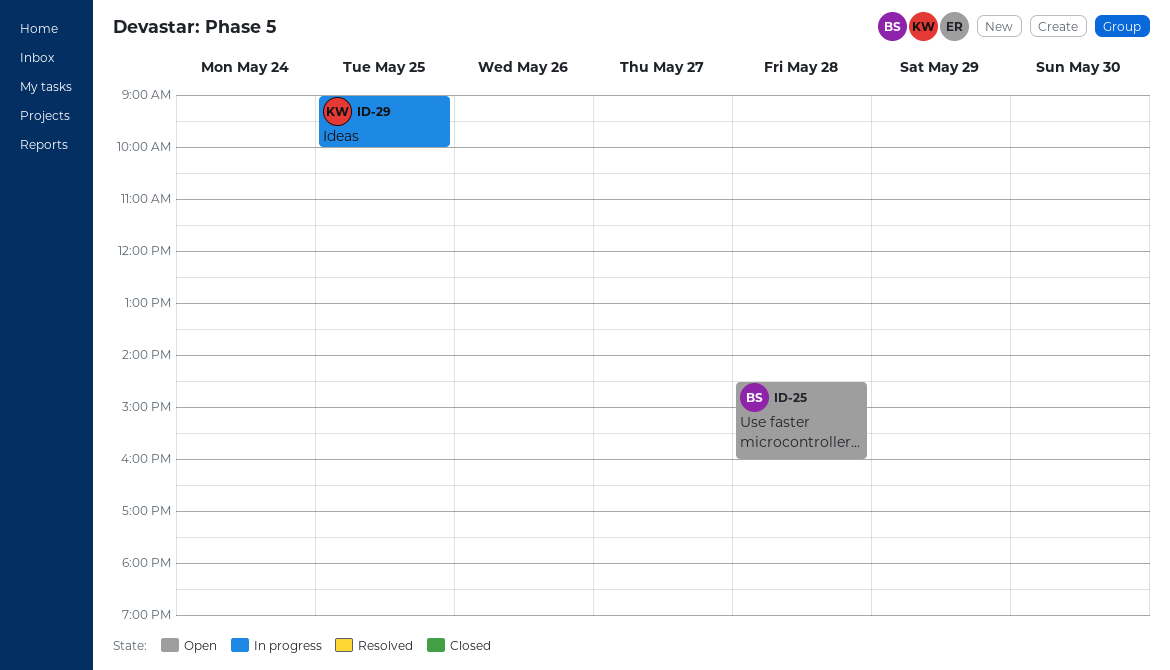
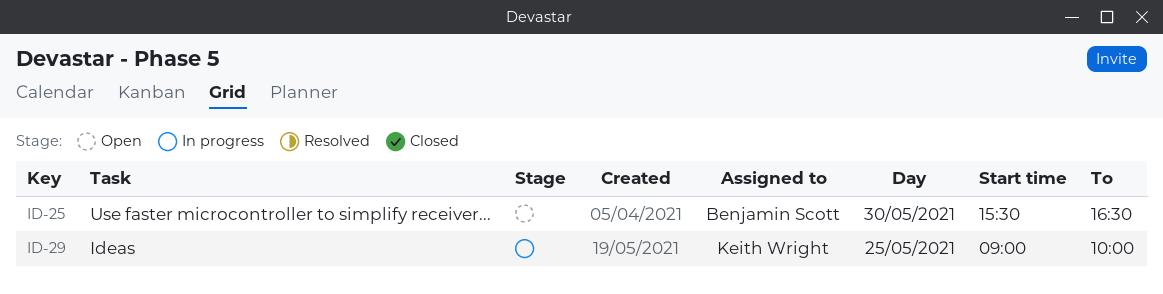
ID-25, day: May 28 -> May 30
ID-25, begins: 14:30 -> 15:30
ID-25, ends: 16:00 -> 16:30

